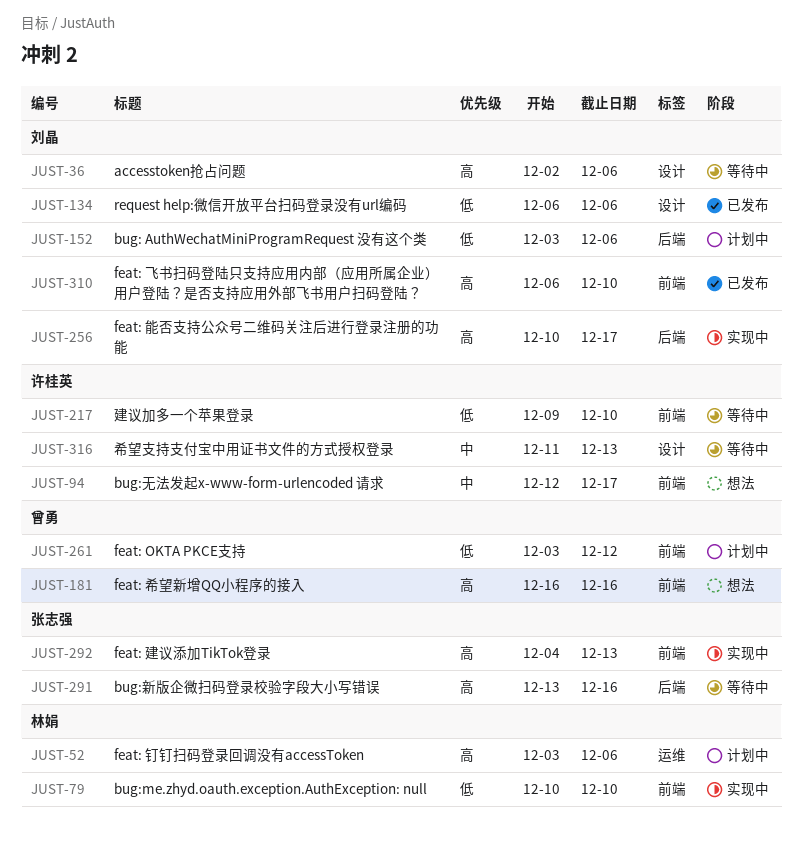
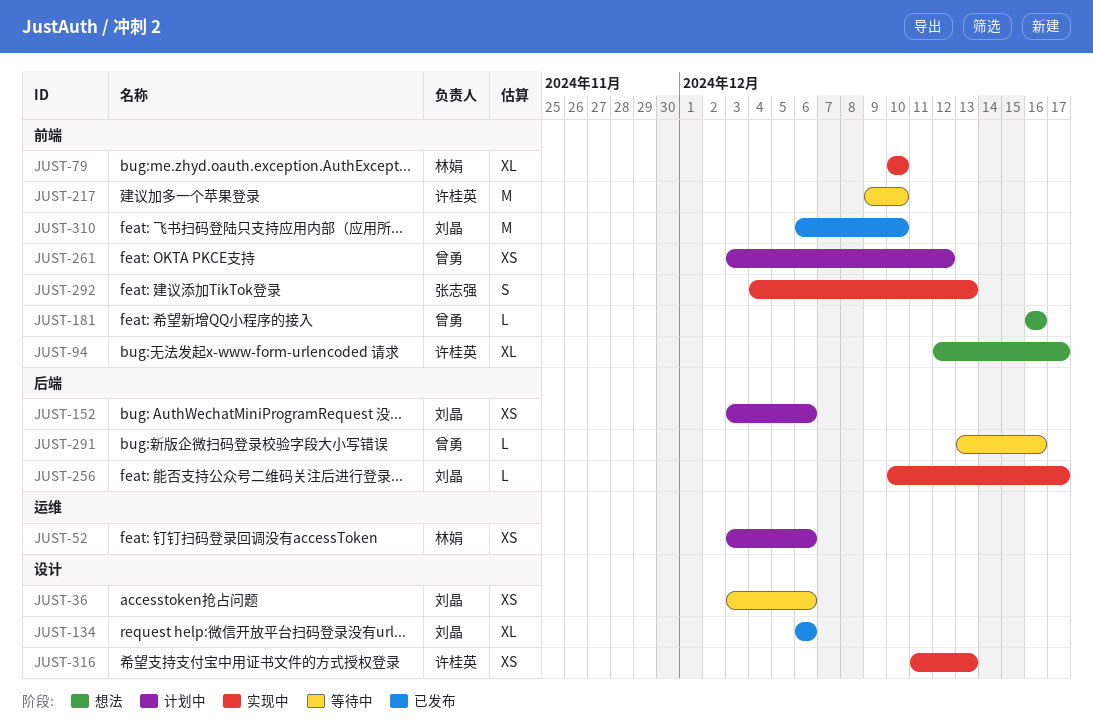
JUST-36, start: Dec 2 -> Dec 3
JUST-291, owner: 张志强 -> 曾勇
JUST-316, status: 等待中 -> 实现中

